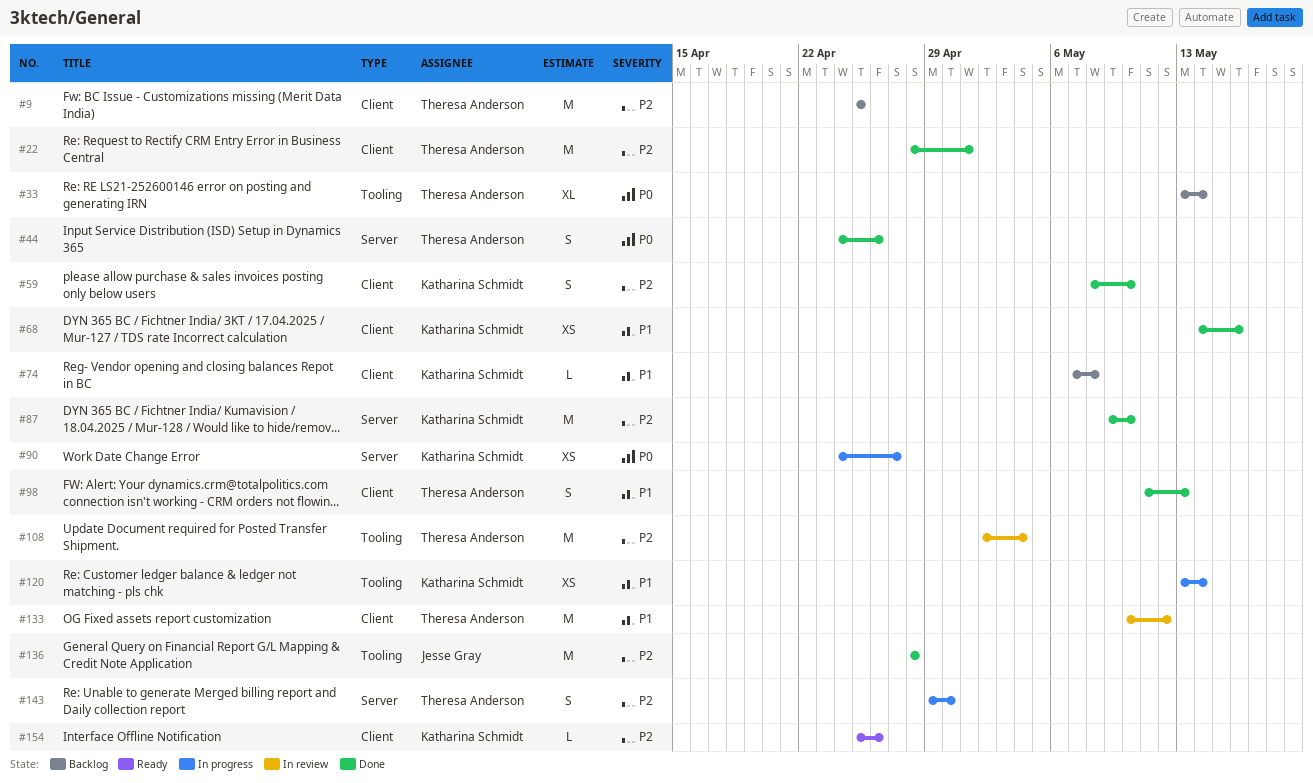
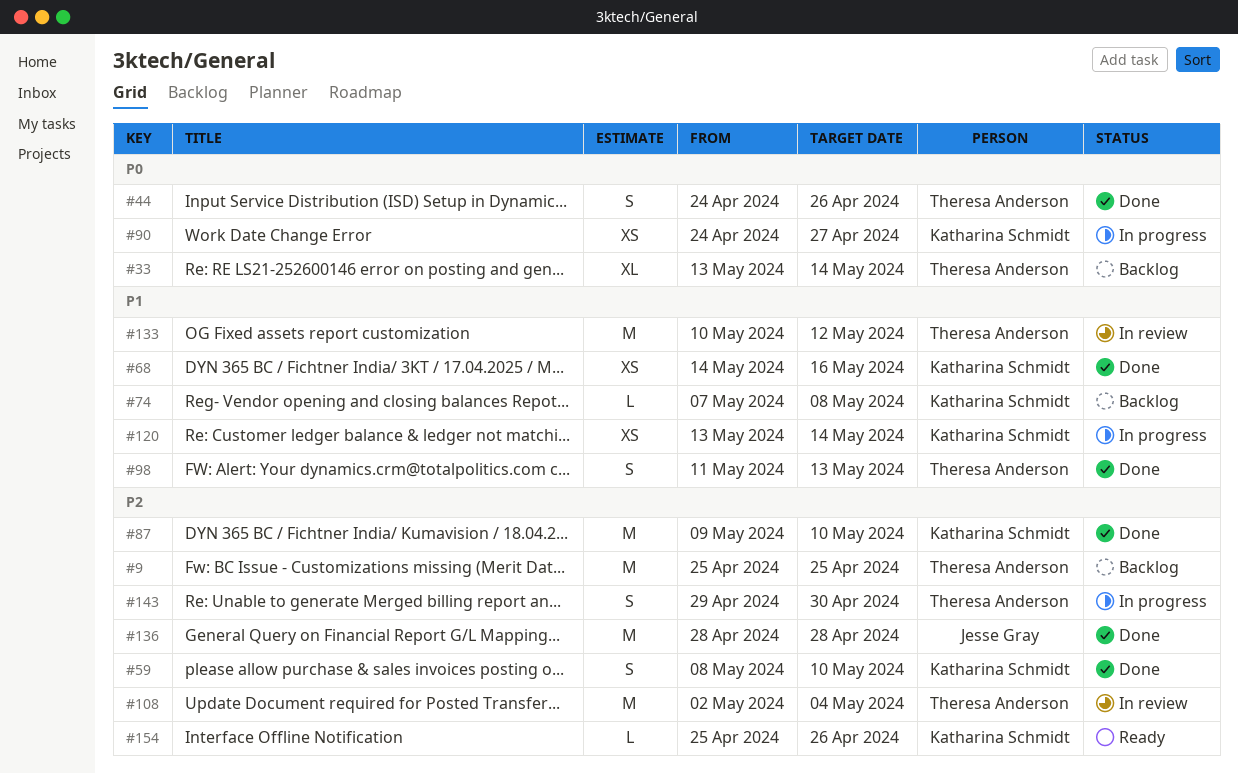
#22: present -> none

